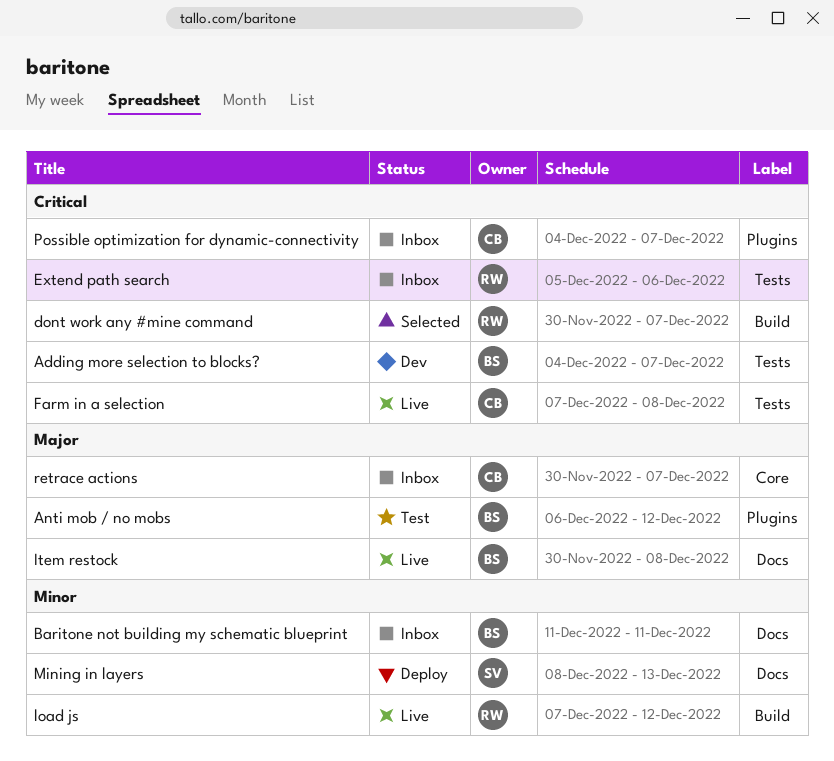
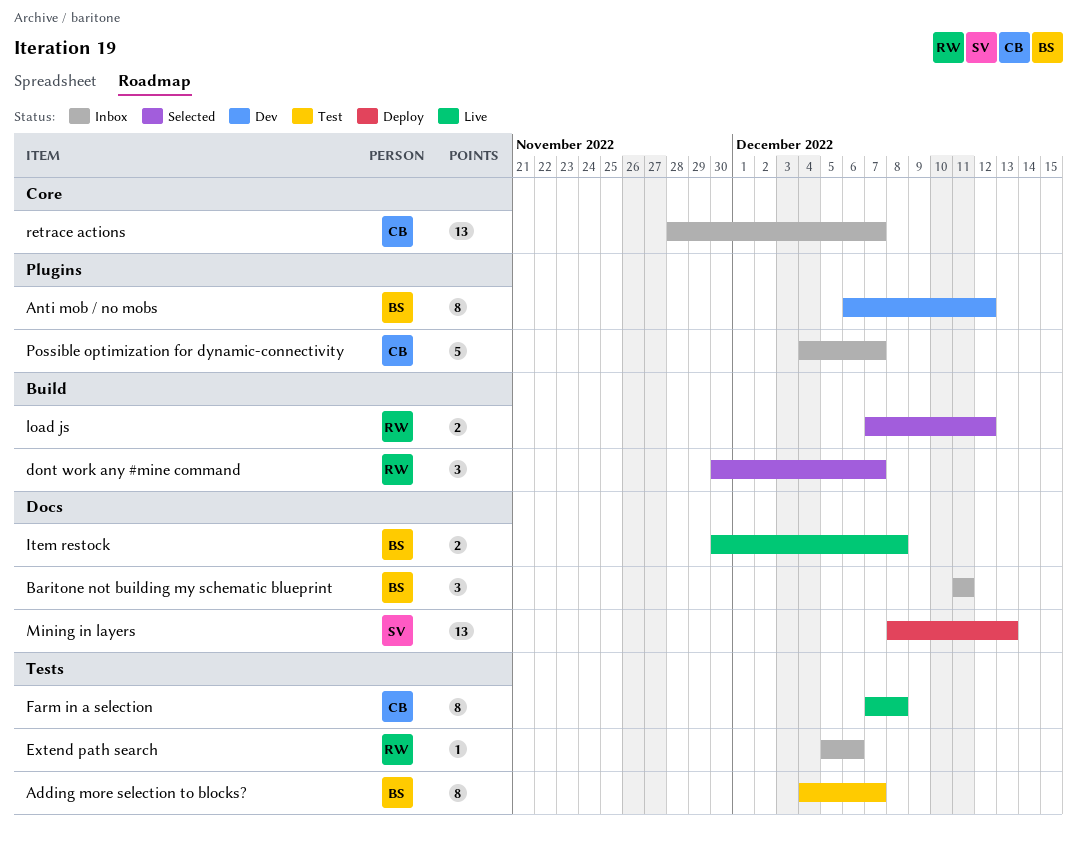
Adding more selection to blocks?, status: Dev -> Test
Anti mob / no mobs, status: Test -> Dev
load js, status: Live -> Selected
retrace actions, start: Nov 30 -> Nov 28

